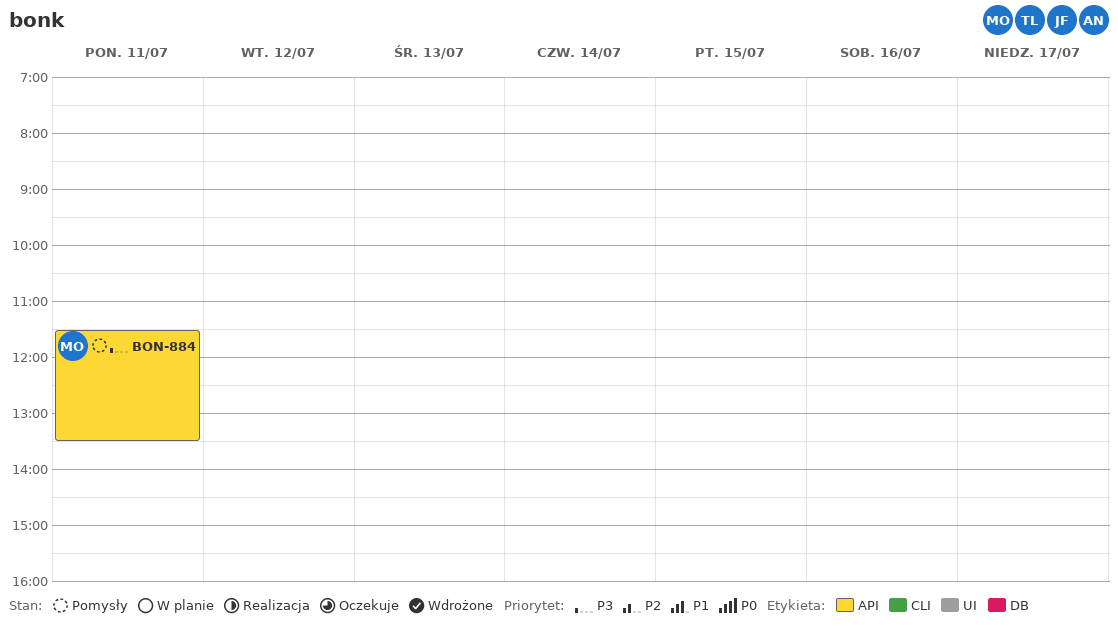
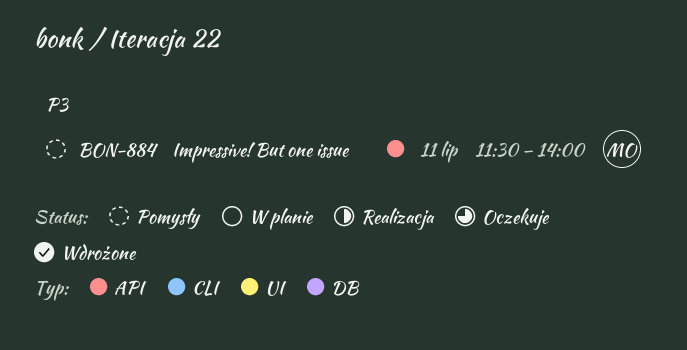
BON-884, ends: 13:30 -> 14:00

